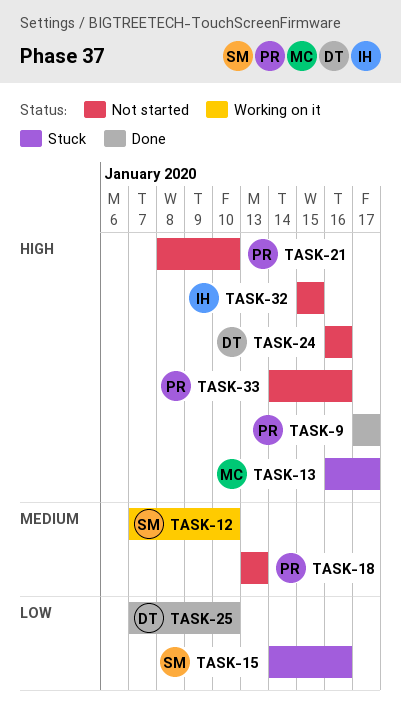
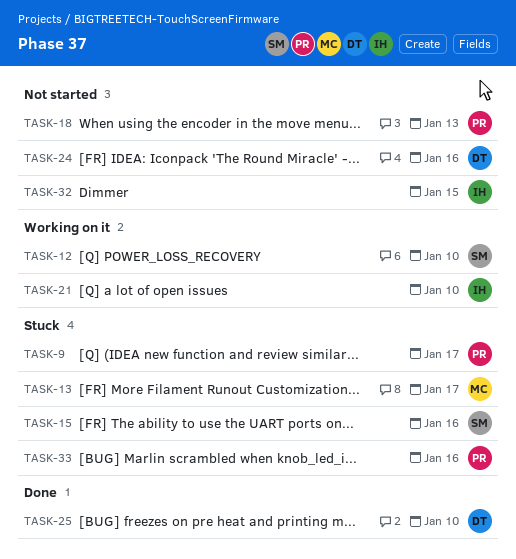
TASK-9, status: Done -> Stuck
TASK-21, status: Not started -> Working on it
TASK-21, owner: PR -> IH
TASK-33, status: Not started -> Stuck

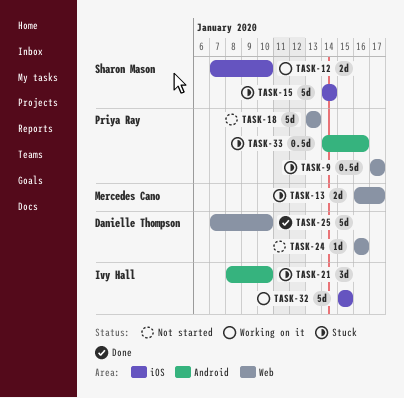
TASK-15, due: Jan 16 -> Jan 14
TASK-21, status: Working on it -> Stuck
TASK-32, status: Not started -> Working on it

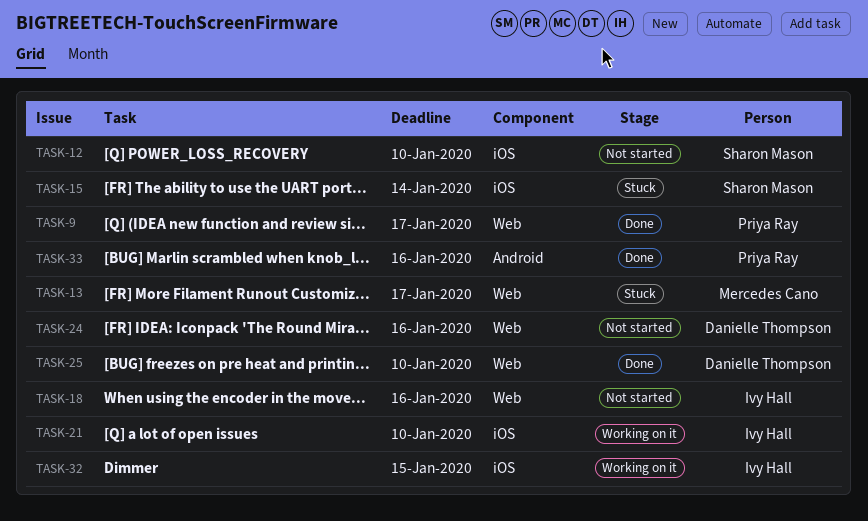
TASK-9, status: Stuck -> Done
TASK-12, status: Working on it -> Not started
TASK-18, owner: Priya Ray -> Ivy Hall
TASK-18, due: Jan 13 -> Jan 16
TASK-21, status: Stuck -> Working on it
TASK-21, label: Android -> iOS
TASK-33, status: Stuck -> Done

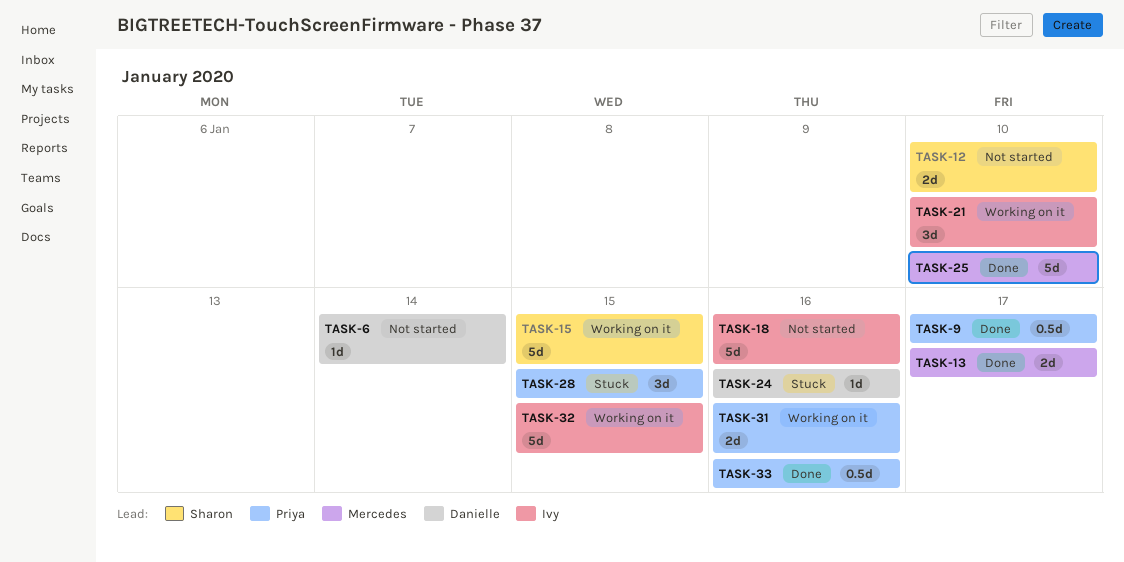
TASK-6: none -> present
TASK-13, status: Stuck -> Done
TASK-15, status: Stuck -> Working on it
TASK-15, due: Jan 14 -> Jan 15
TASK-24, status: Not started -> Stuck
TASK-25, owner: Danielle Thompson -> Mercedes Cano
TASK-28: none -> present
TASK-31: none -> present

